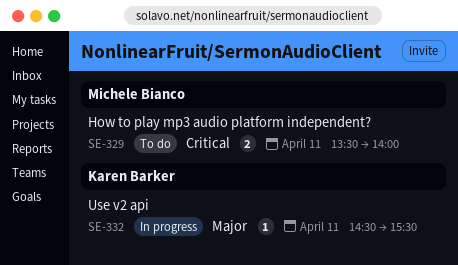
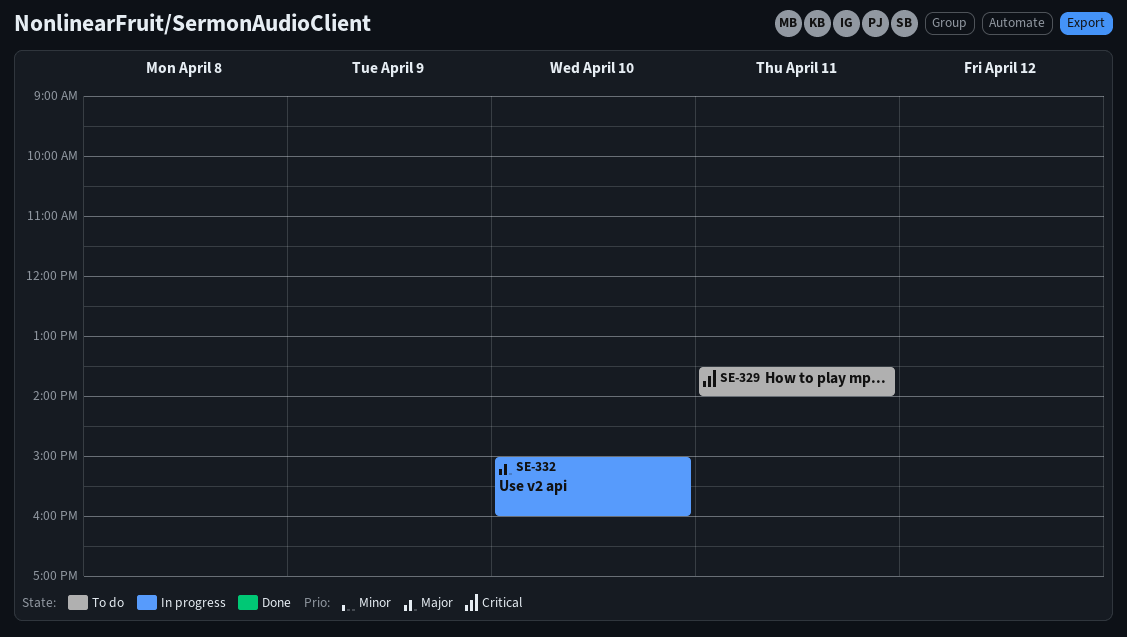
SE-332, day: Apr 11 -> Apr 10
SE-332, begins: 14:30 -> 15:00
SE-332, ends: 15:30 -> 16:00

